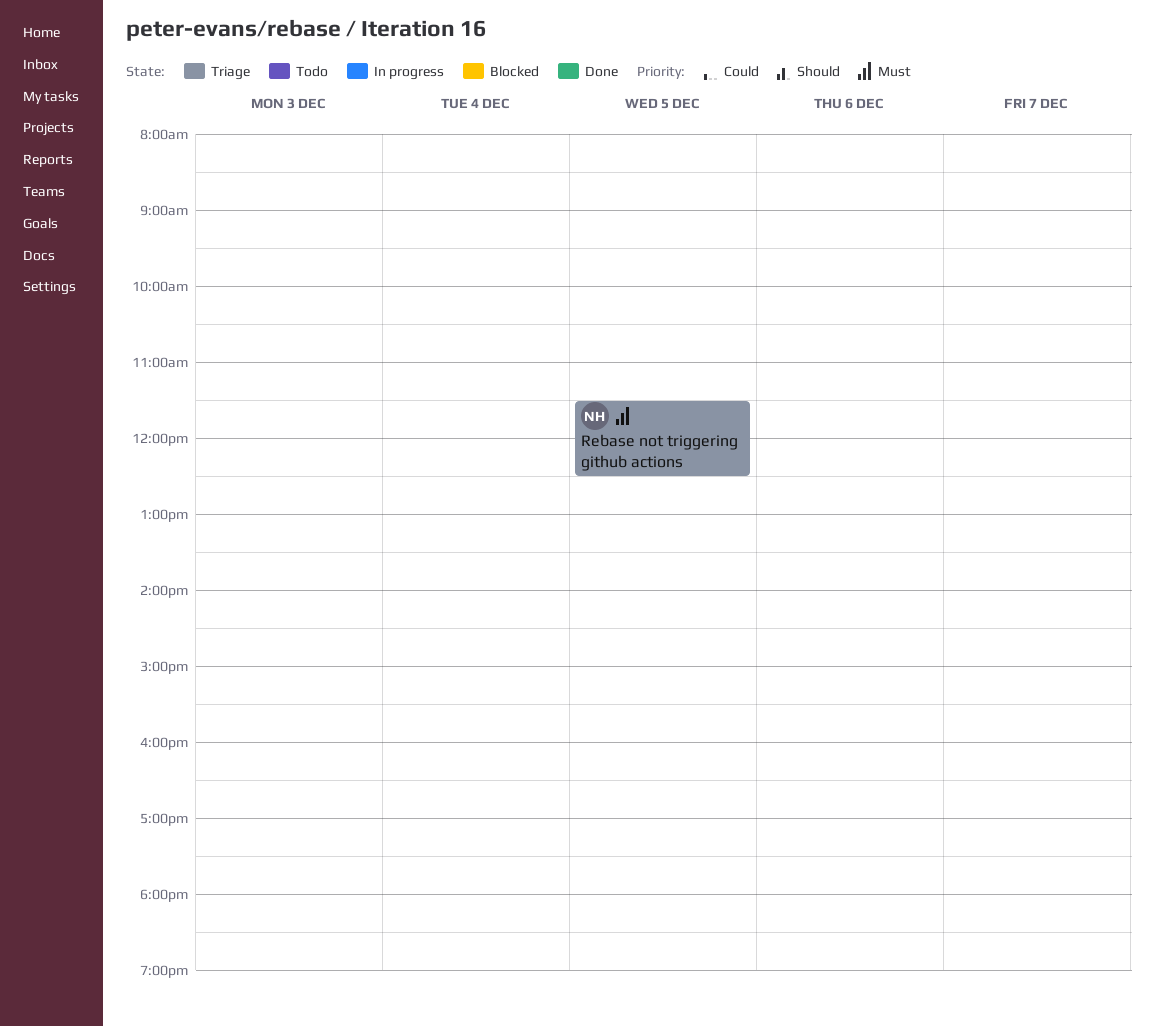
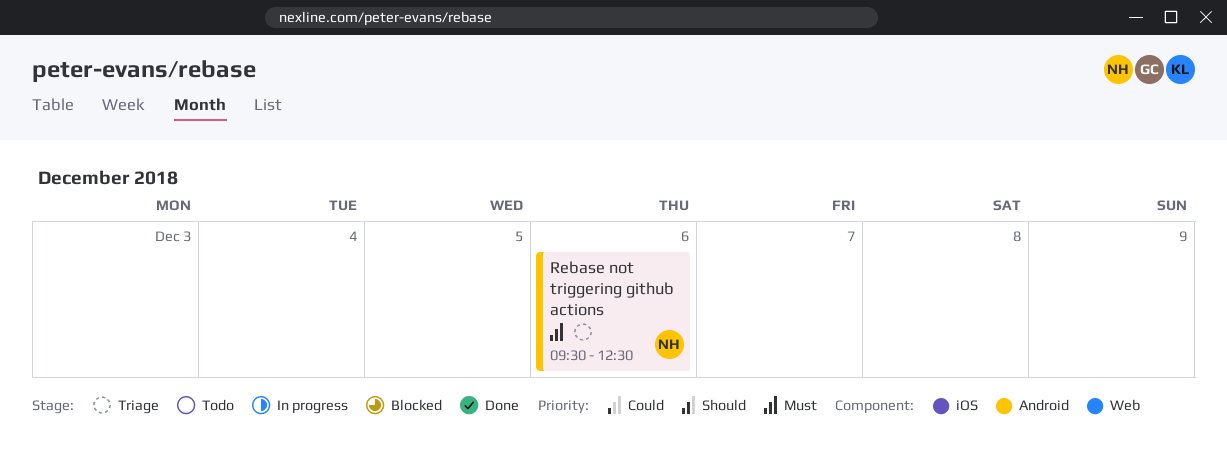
Rebase not triggering github actions, day: Dec 5 -> Dec 6
Rebase not triggering github actions, begins: 11:30 -> 09:30

